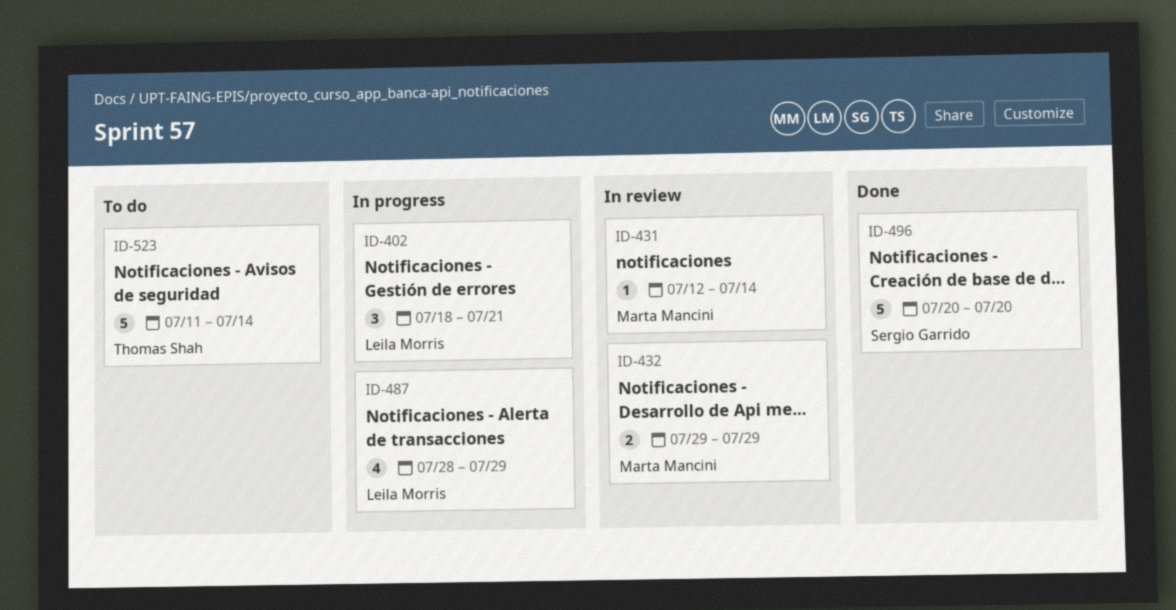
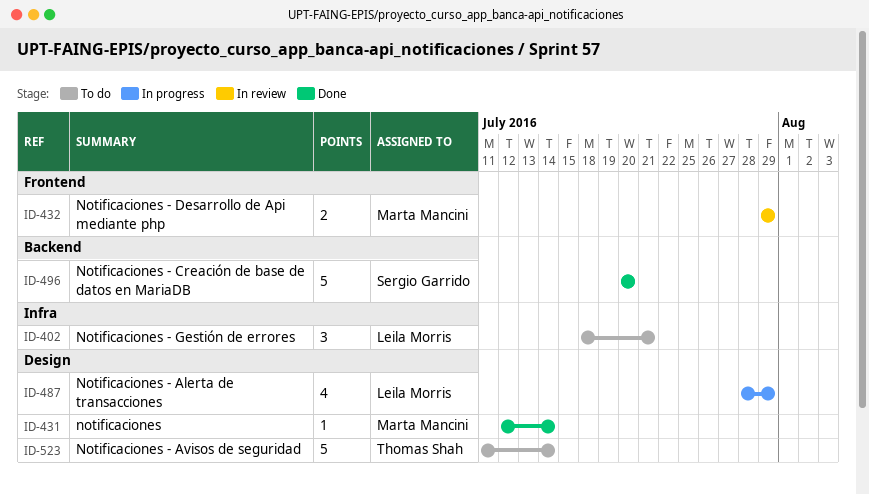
ID-402, status: In progress -> To do
ID-431, status: In review -> Done

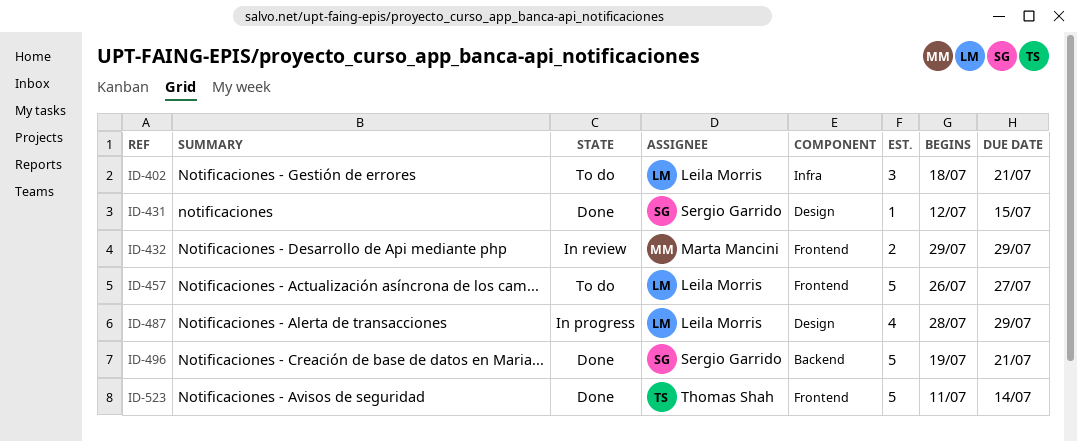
ID-431, owner: Marta Mancini -> Sergio Garrido
ID-431, due: Jul 14 -> Jul 15
ID-457: none -> present
ID-496, start: Jul 20 -> Jul 19
ID-496, due: Jul 20 -> Jul 21
ID-523, status: To do -> Done
ID-523, label: Design -> Frontend

